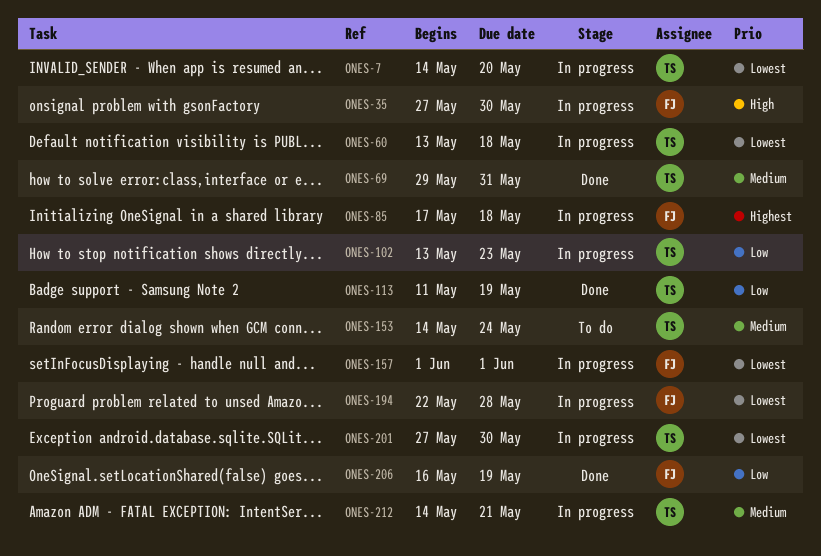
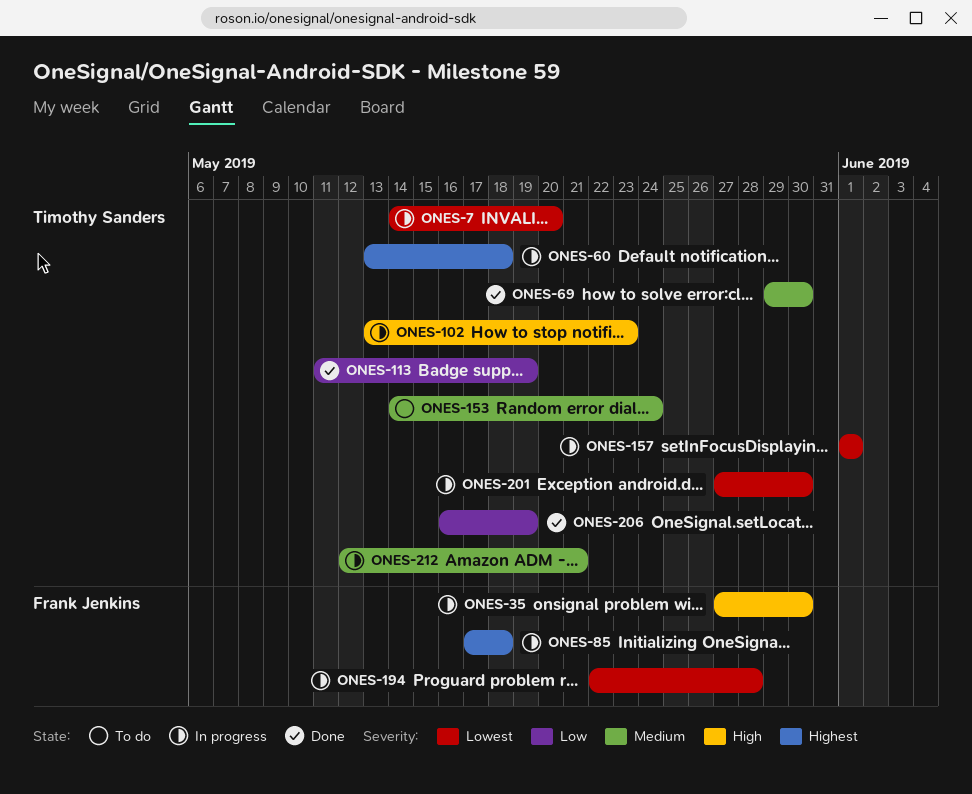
ONES-60, priority: Lowest -> Highest
ONES-69, due: May 31 -> May 30
ONES-102, priority: Low -> High
ONES-157, owner: Frank Jenkins -> Timothy Sanders
ONES-206, owner: Frank Jenkins -> Timothy Sanders
ONES-212, start: May 14 -> May 12

